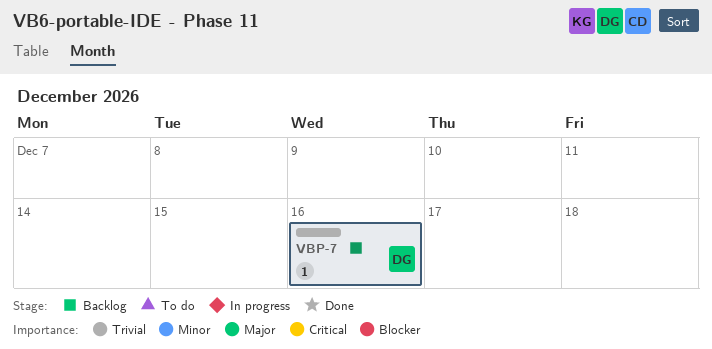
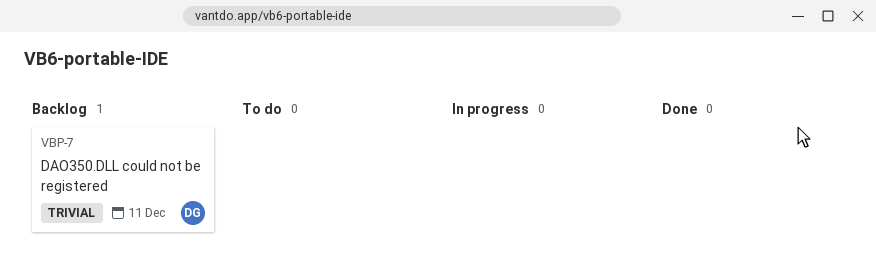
VBP-7, due: Dec 16 -> Dec 11

